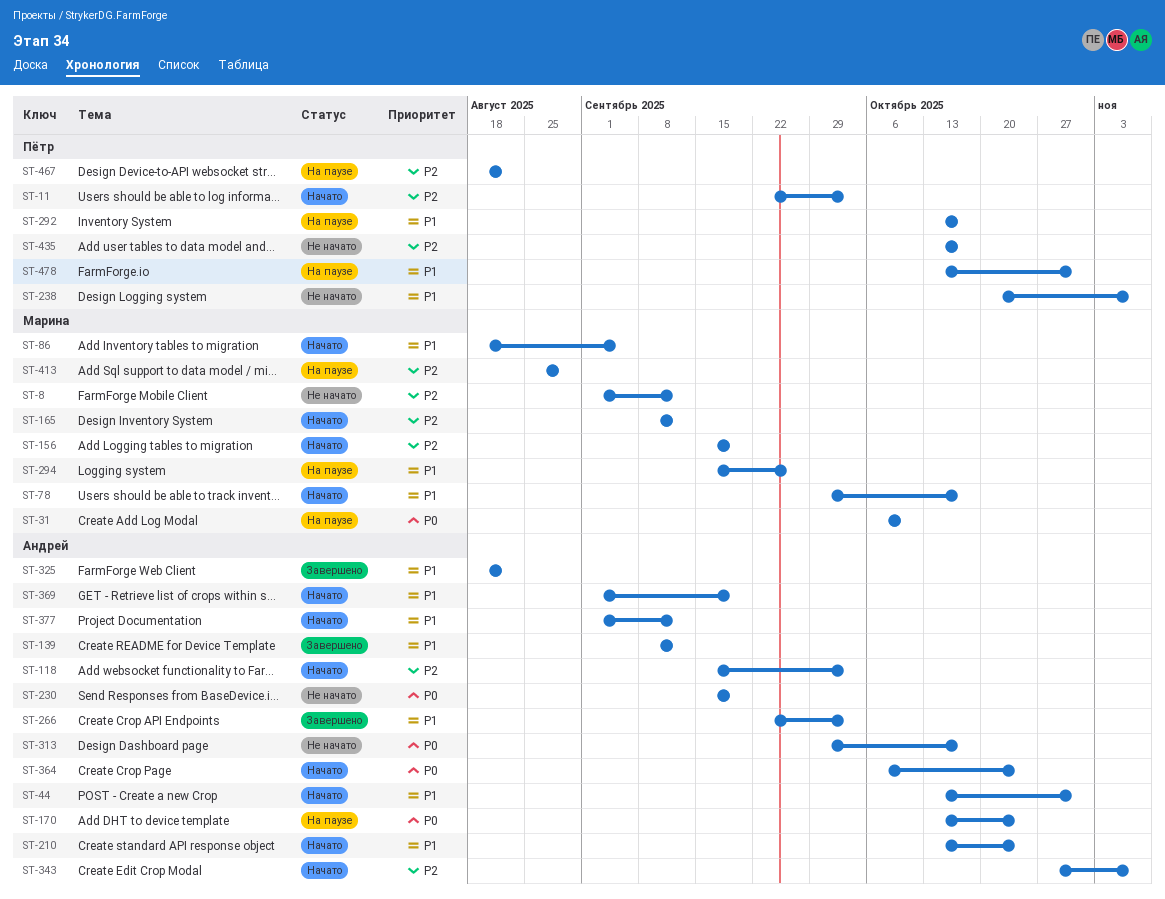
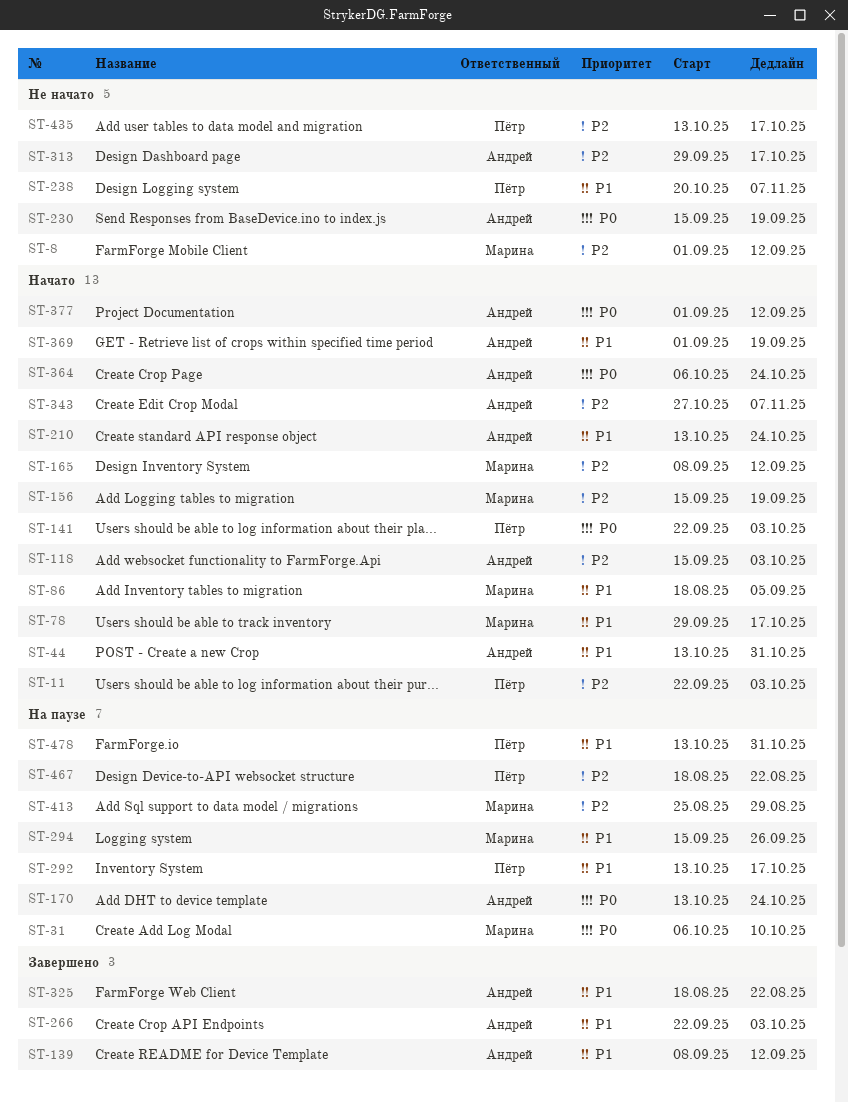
ST-141: none -> present
ST-313, priority: P0 -> P2
ST-377, priority: P1 -> P0

